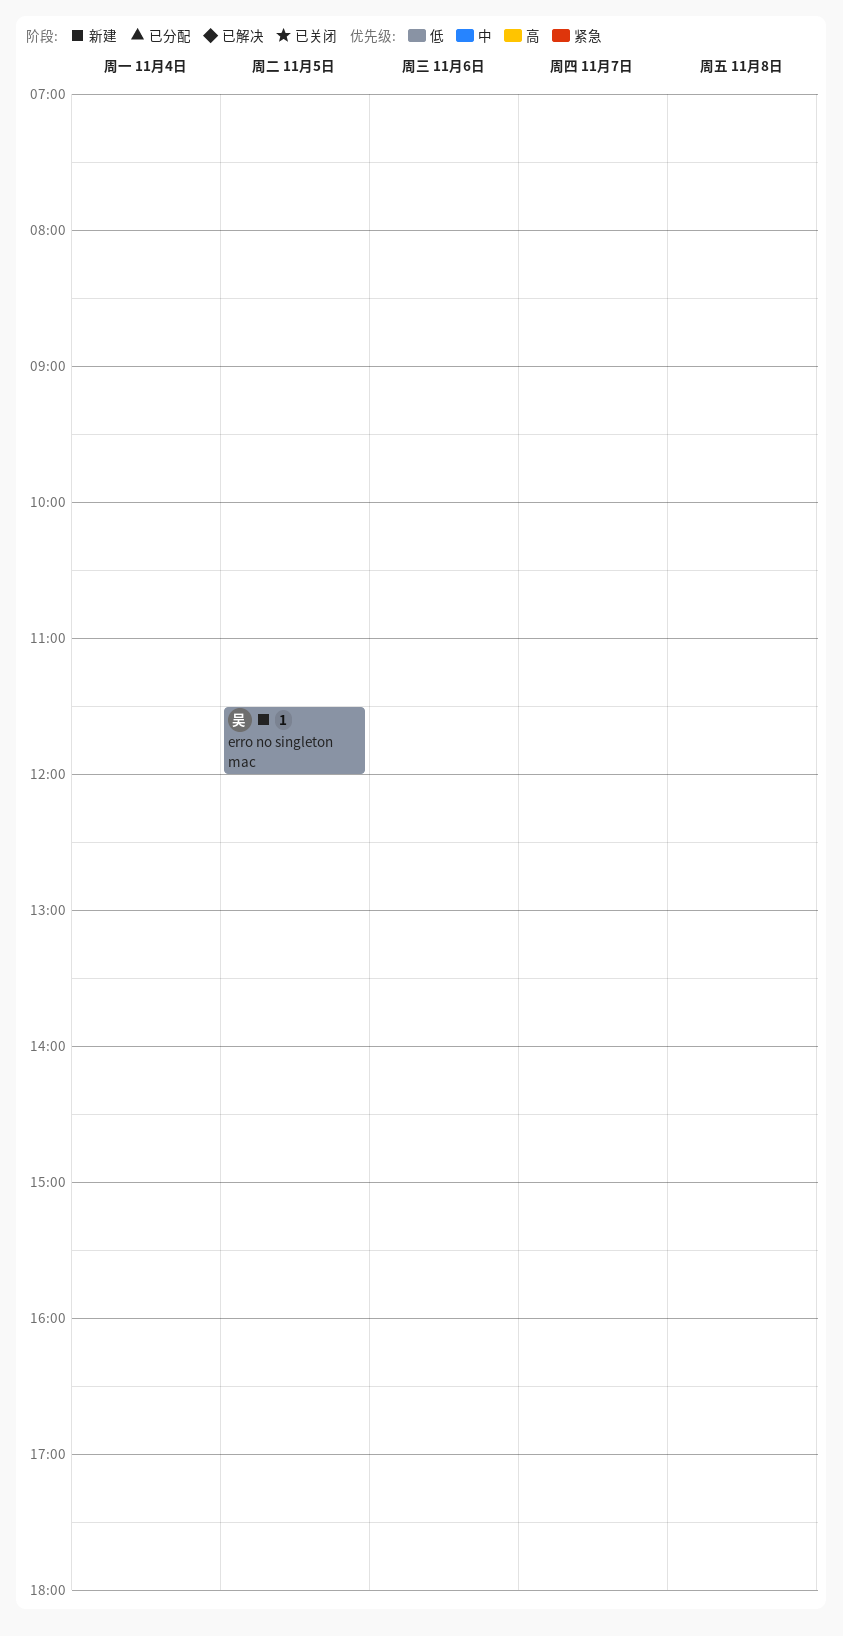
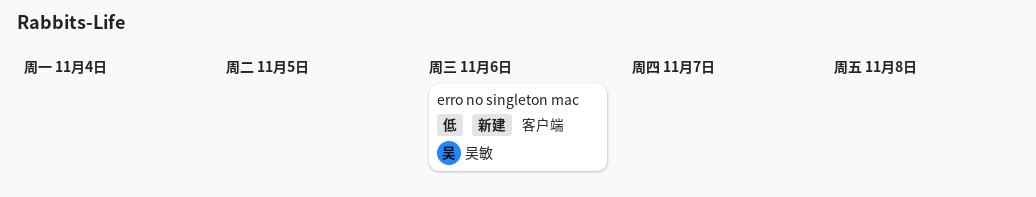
erro no singleton mac, day: Nov 5 -> Nov 6

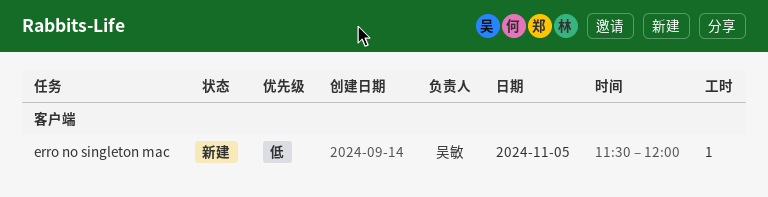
erro no singleton mac, day: Nov 6 -> Nov 5

